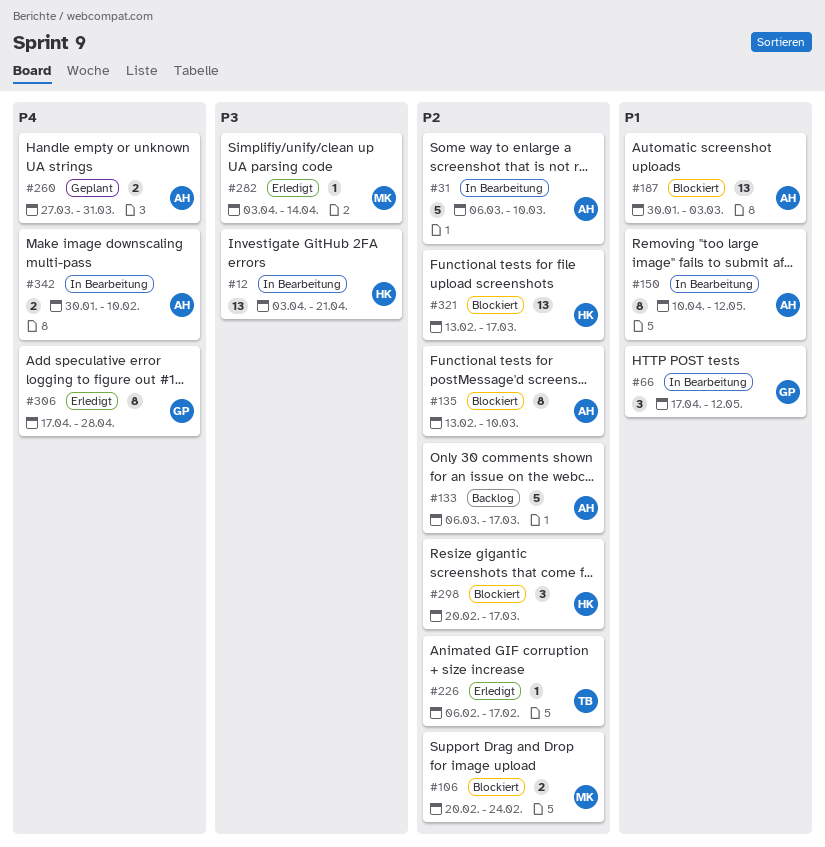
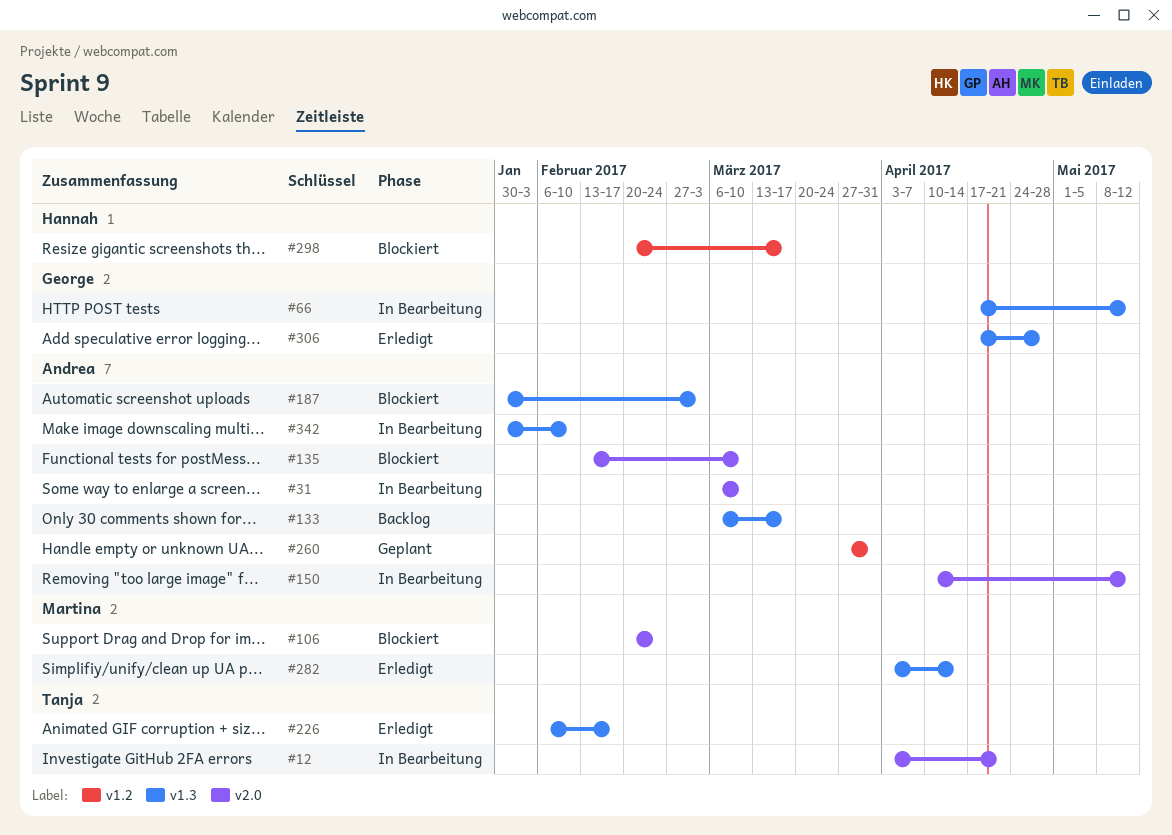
#12, owner: Hannah -> Tanja
#321: present -> none

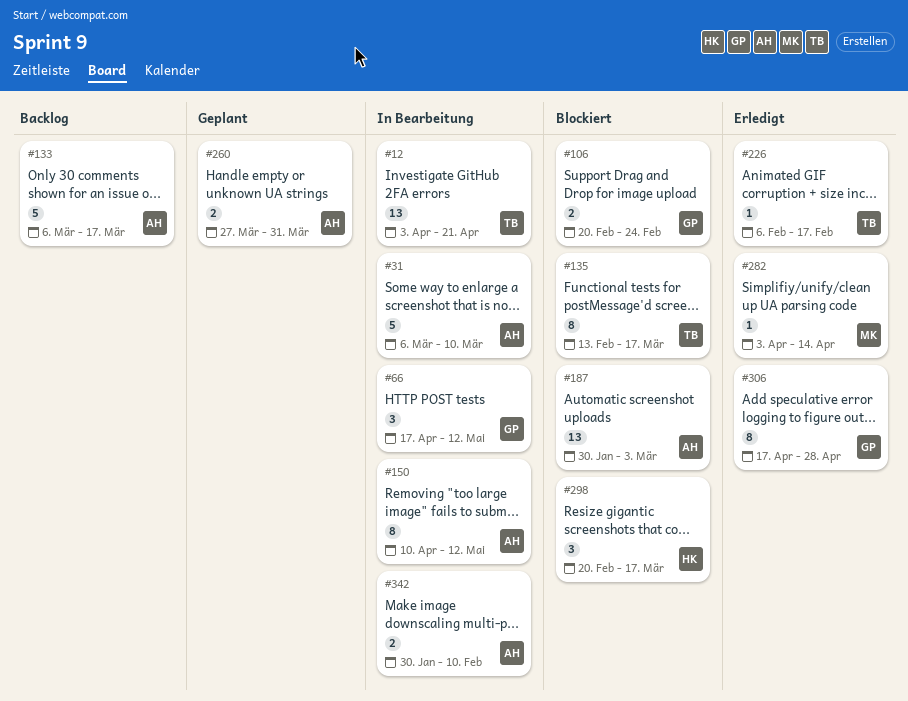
#106, owner: Martina -> George
#135, owner: Andrea -> Tanja
#135, due: Mar 10 -> Mar 17

